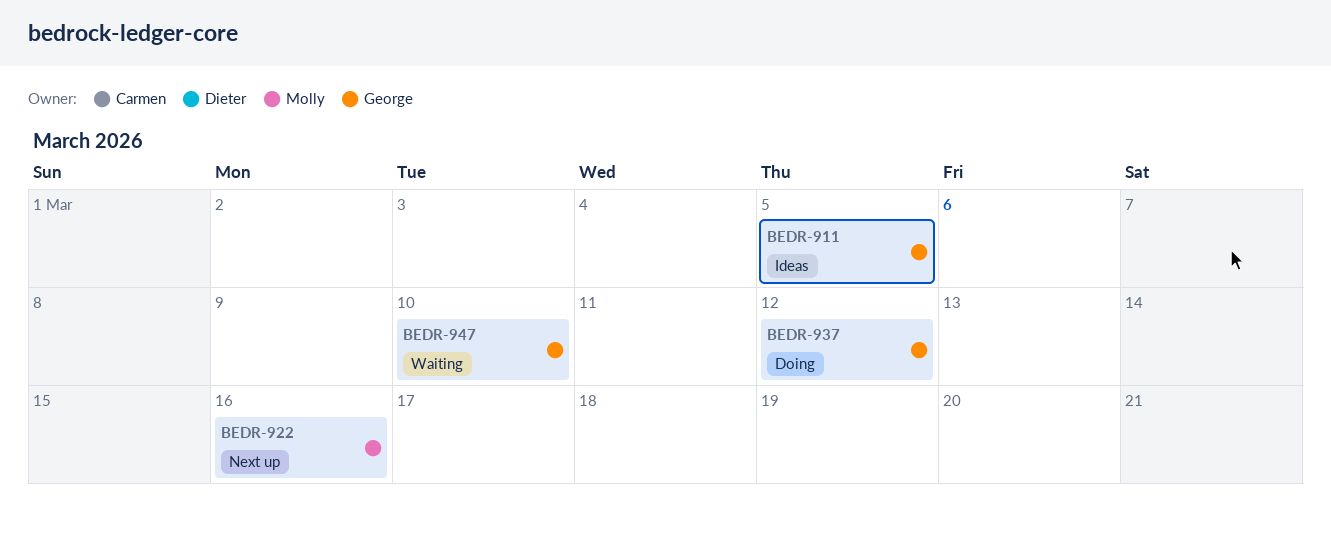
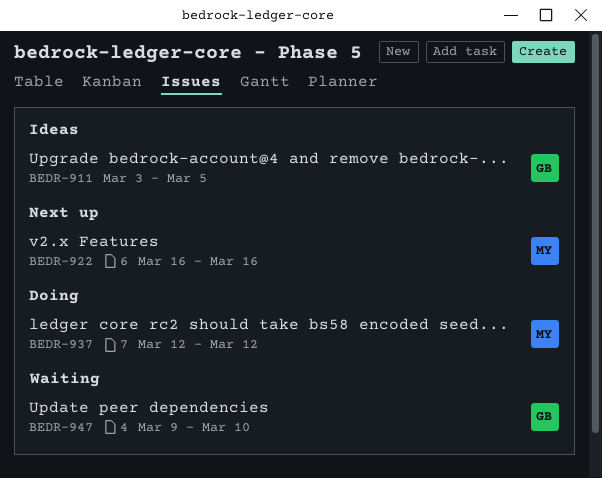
BEDR-937, owner: George -> Molly

